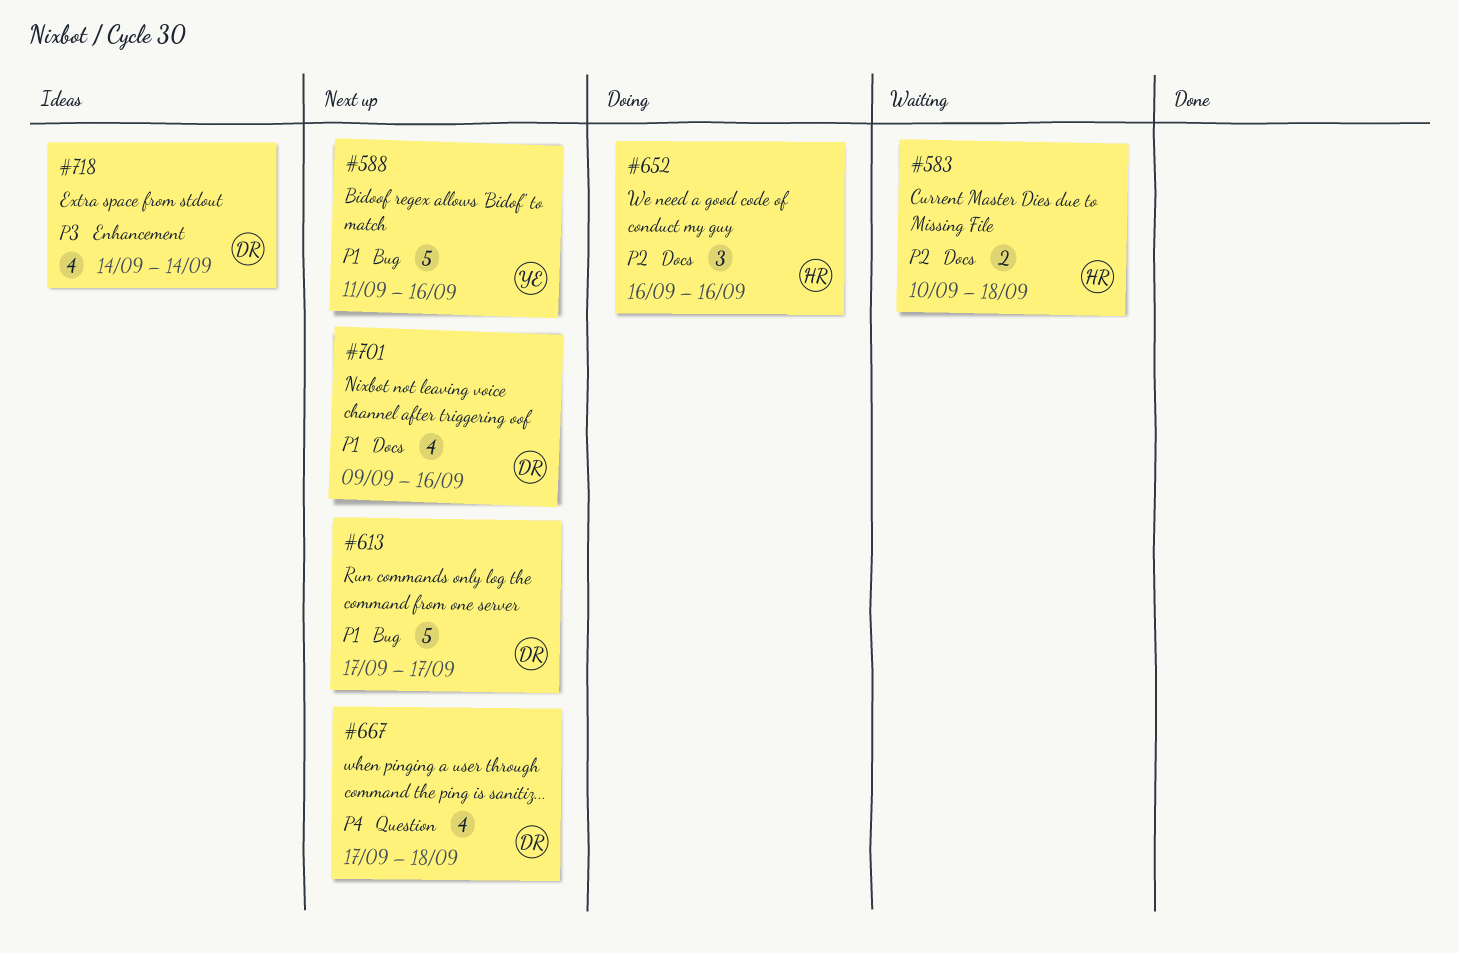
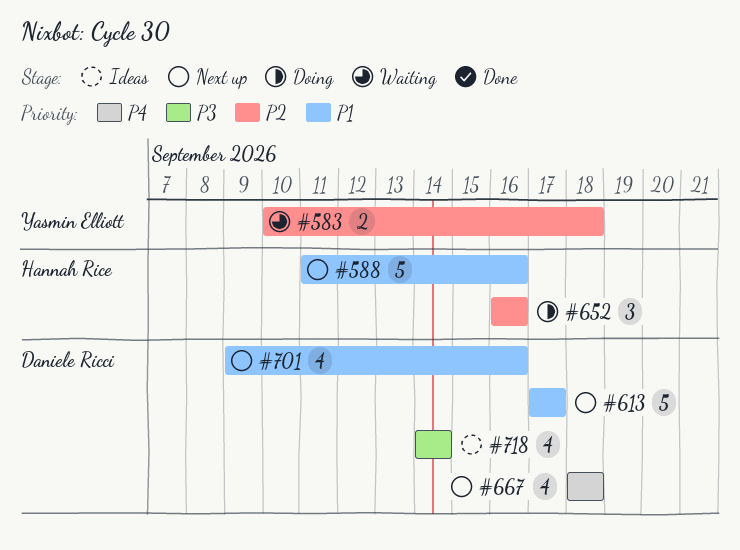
#583, owner: Hannah Rice -> Yasmin Elliott
#588, owner: Yasmin Elliott -> Hannah Rice
#667, start: Sep 17 -> Sep 18

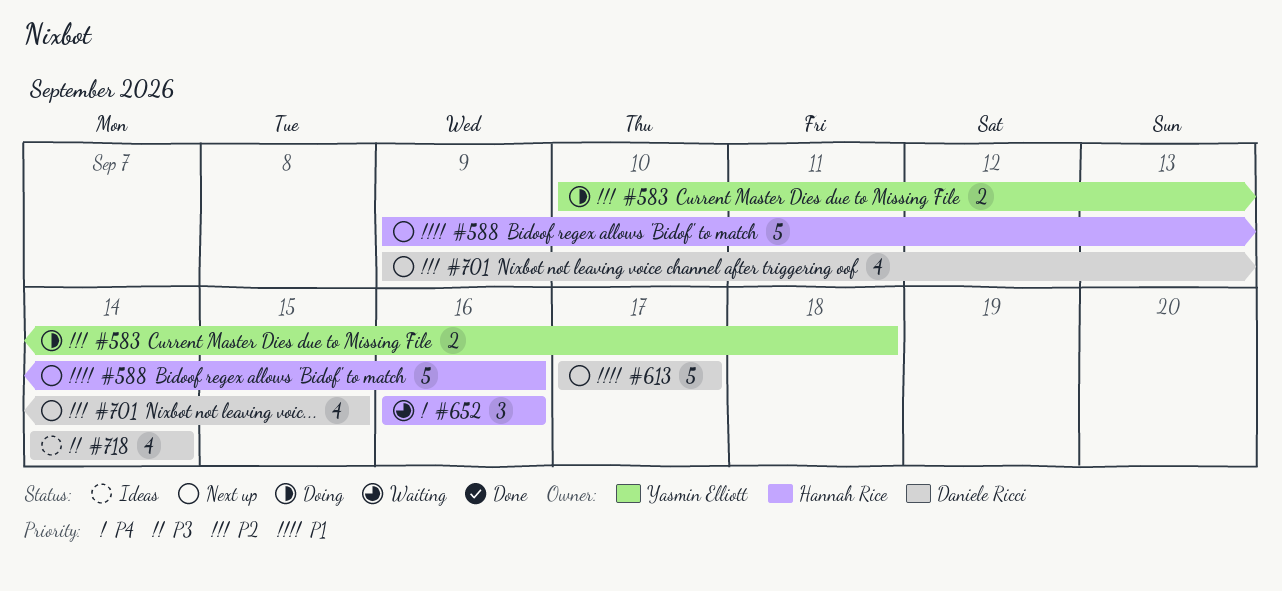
#583, status: Waiting -> Doing
#588, start: Sep 11 -> Sep 9
#652, status: Doing -> Waiting
#652, priority: P2 -> P4
#667: present -> none
#701, priority: P1 -> P2
#701, due: Sep 16 -> Sep 15

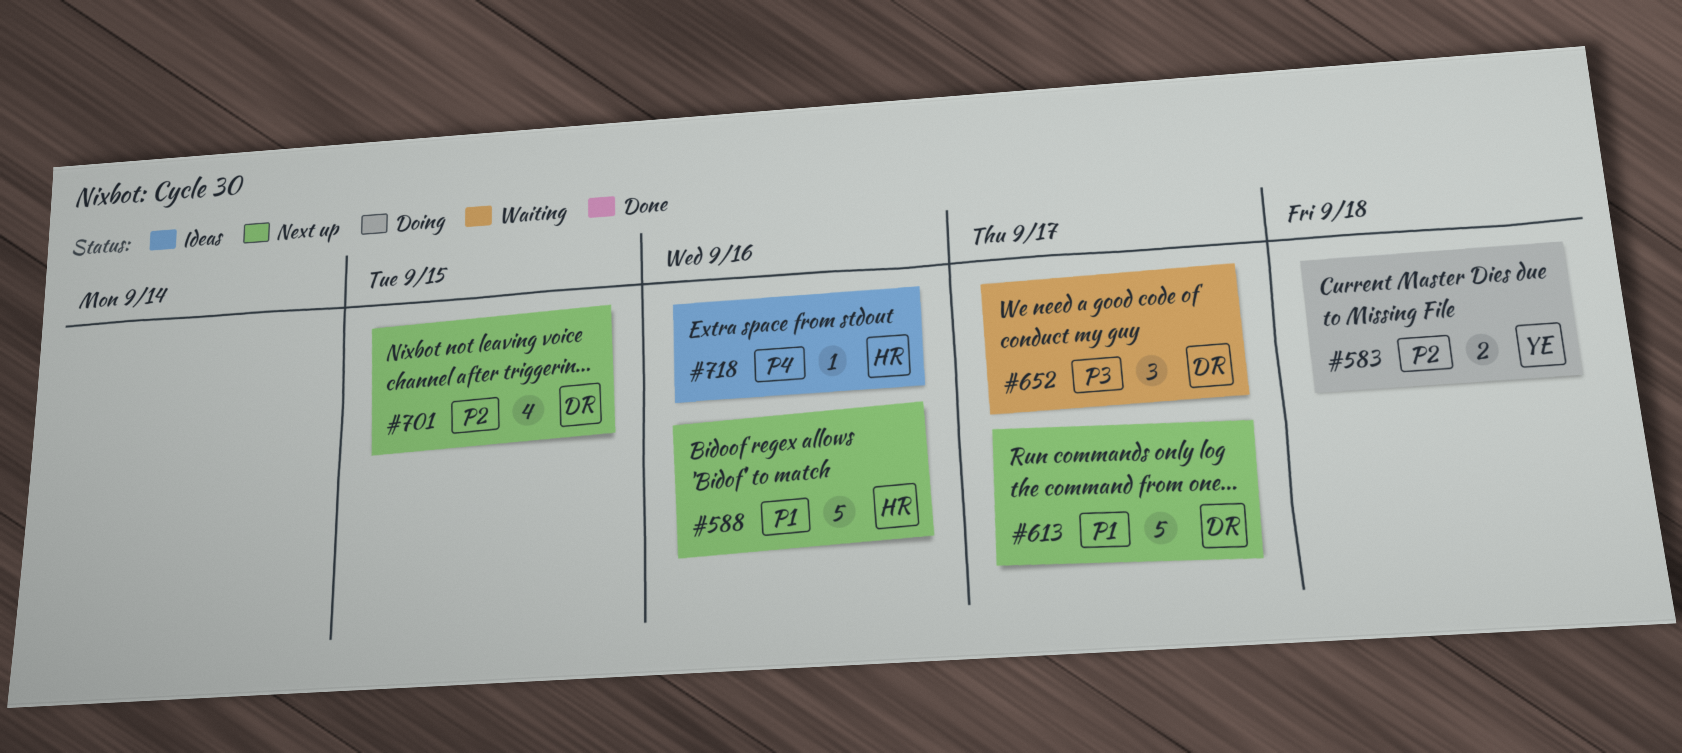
#652, owner: Hannah Rice -> Daniele Ricci
#652, priority: P4 -> P3
#652, due: Sep 16 -> Sep 17
#718, owner: Daniele Ricci -> Hannah Rice
#718, priority: P3 -> P4
#718, estimate: 4 -> 1
#718, due: Sep 14 -> Sep 16

